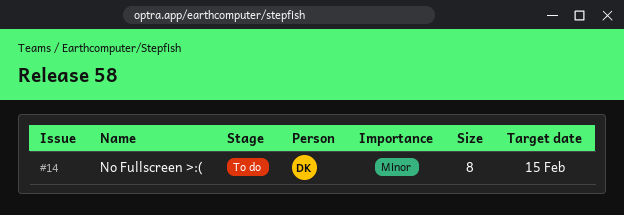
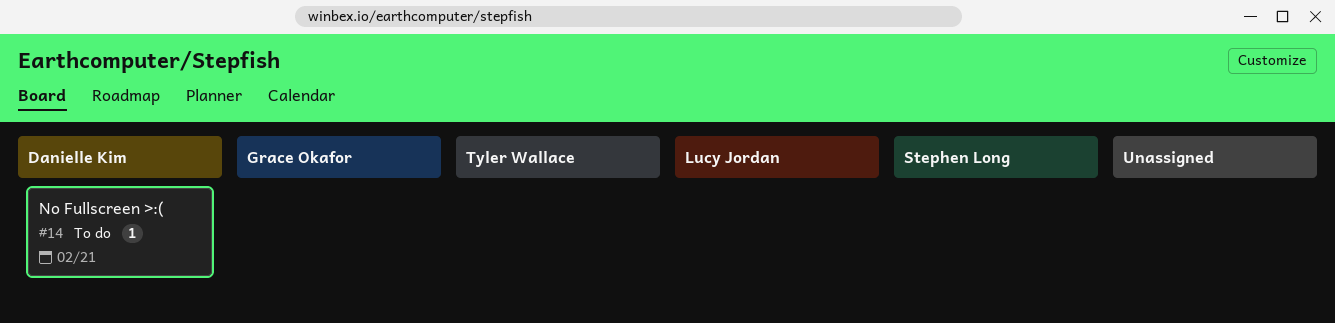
#14, estimate: 8 -> 1
#14, due: Feb 15 -> Feb 21

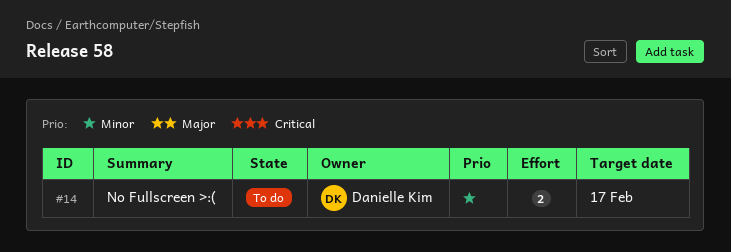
#14, estimate: 1 -> 2
#14, due: Feb 21 -> Feb 17

